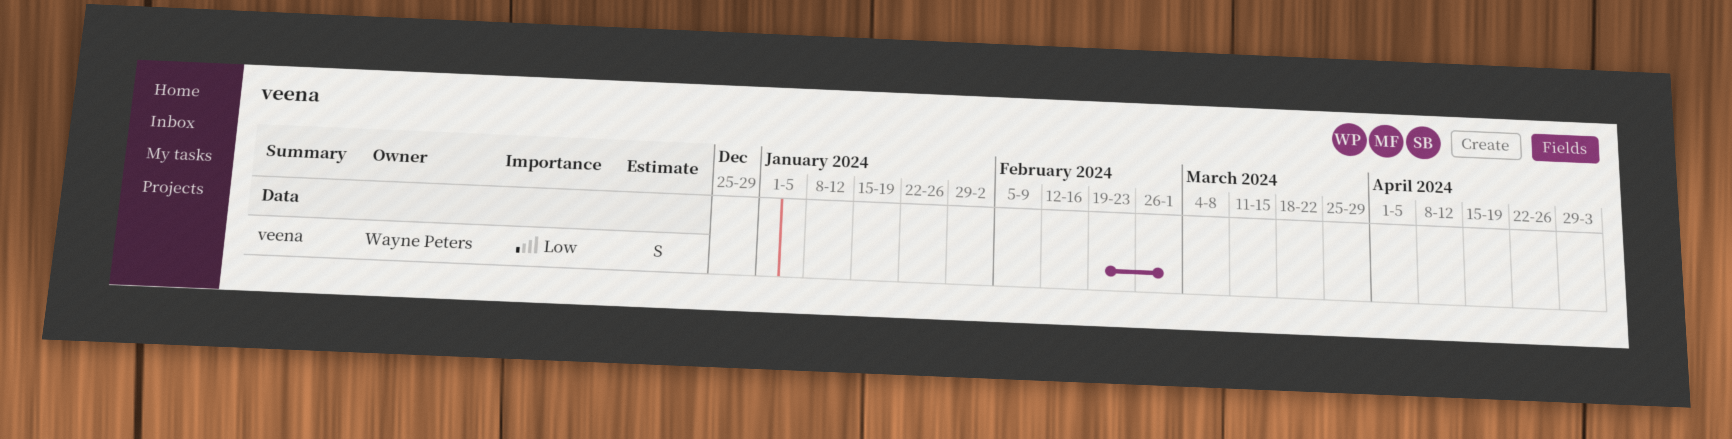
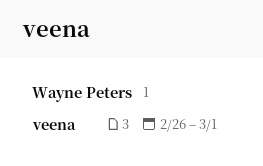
veena, start: Feb 19 -> Feb 26

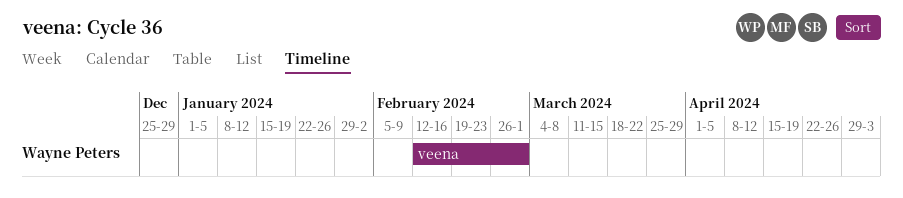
veena, start: Feb 26 -> Feb 12

